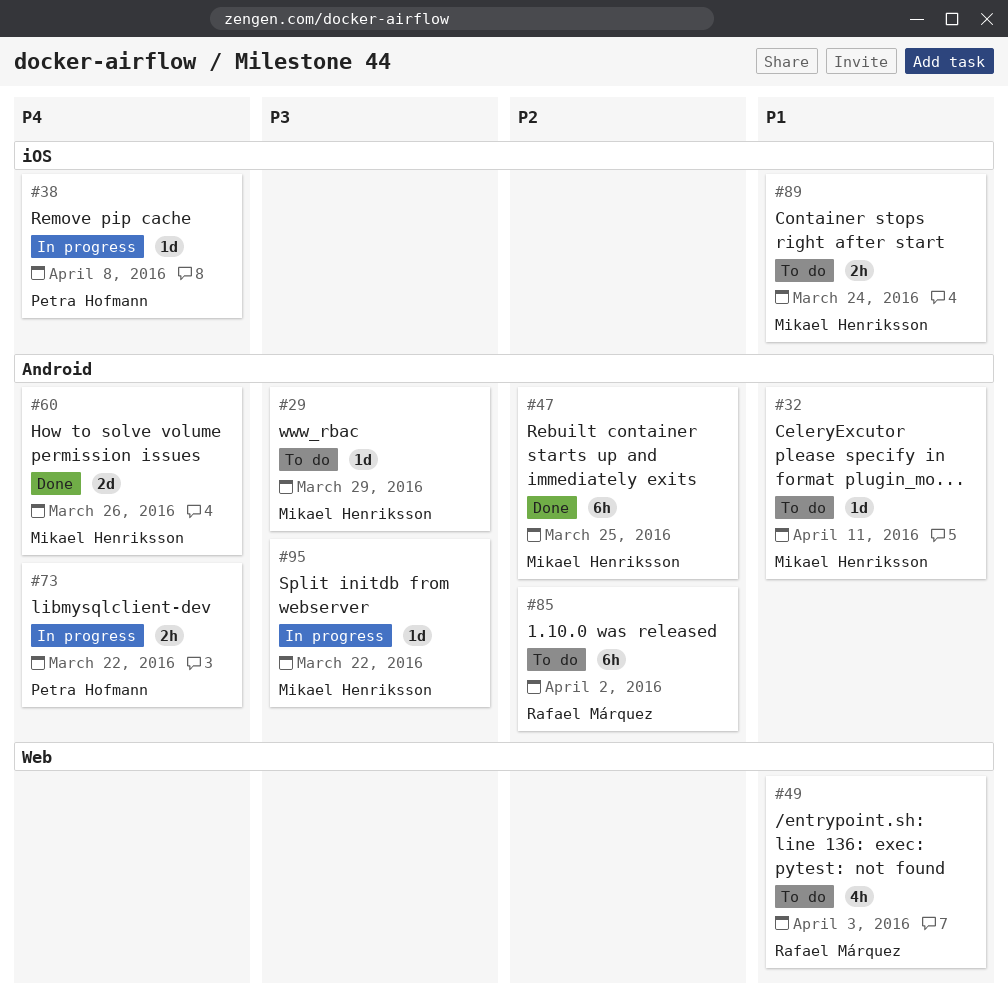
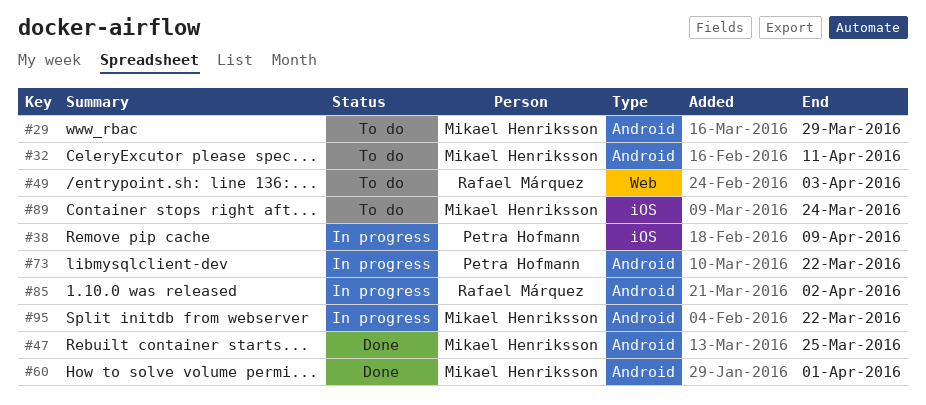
#38, due: Apr 8 -> Apr 9
#60, due: Mar 26 -> Apr 1
#85, status: To do -> In progress

